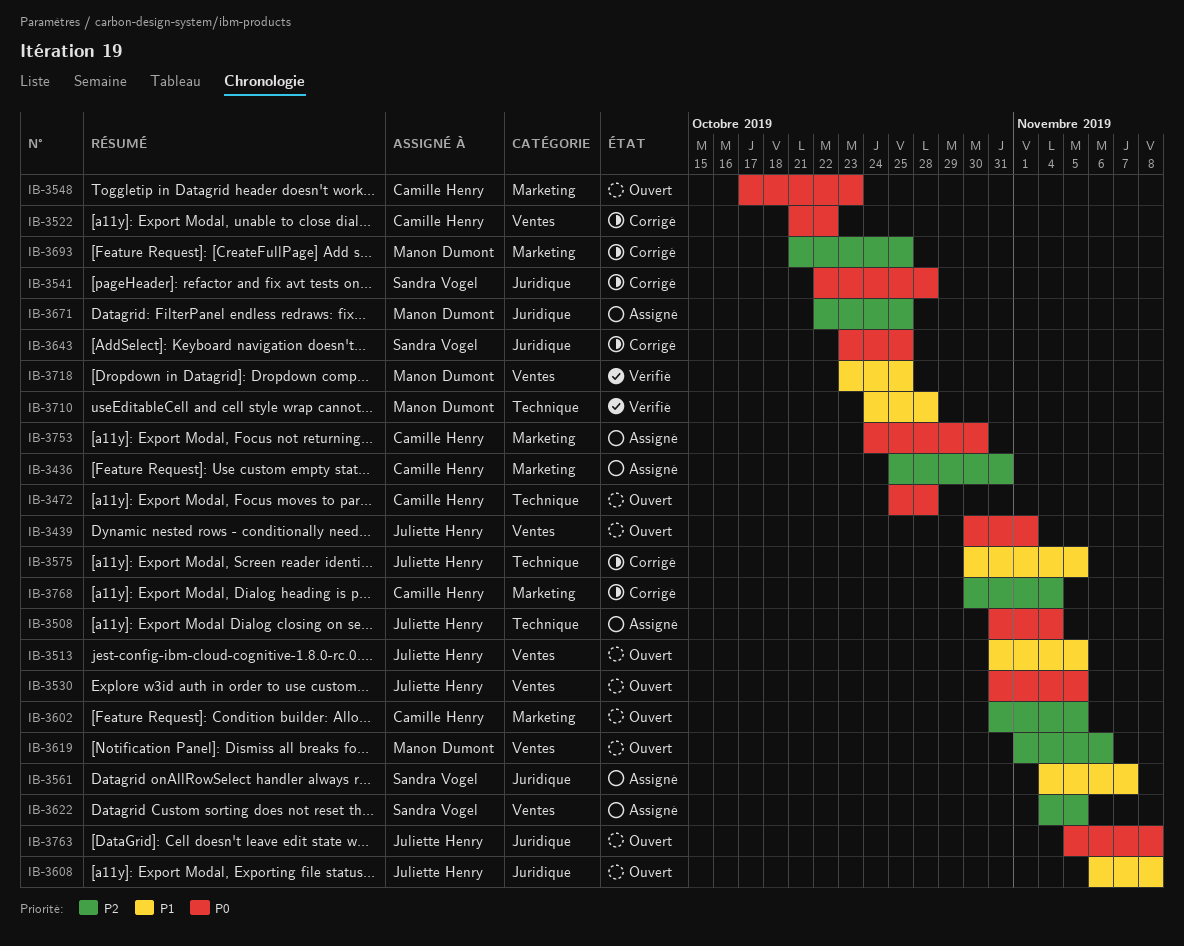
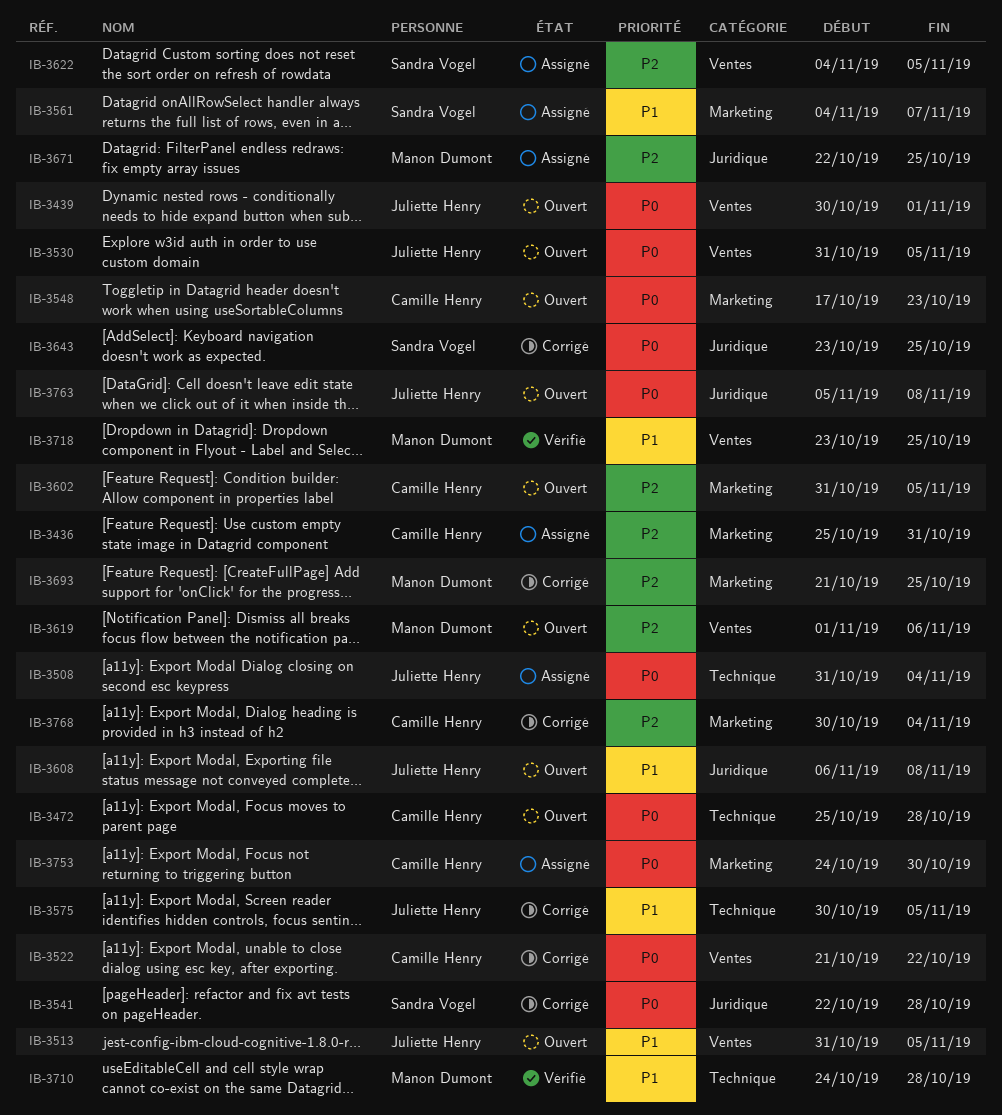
IB-3561, label: Juridique -> Marketing

